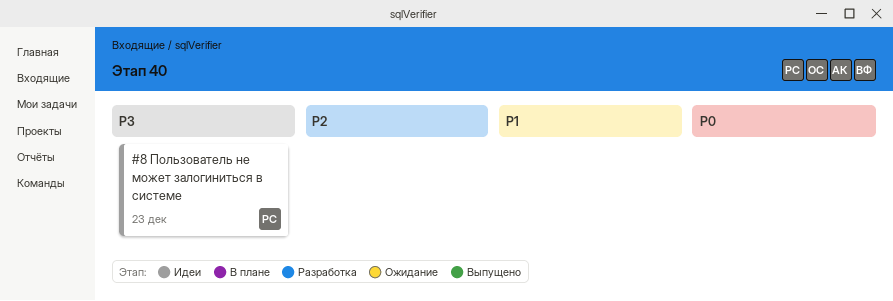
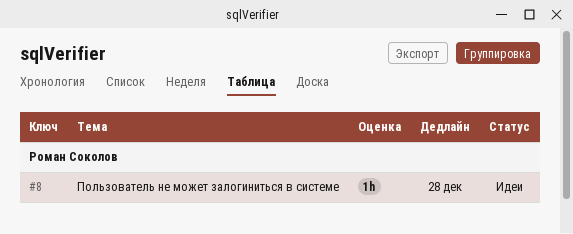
#8, due: Dec 23 -> Dec 28

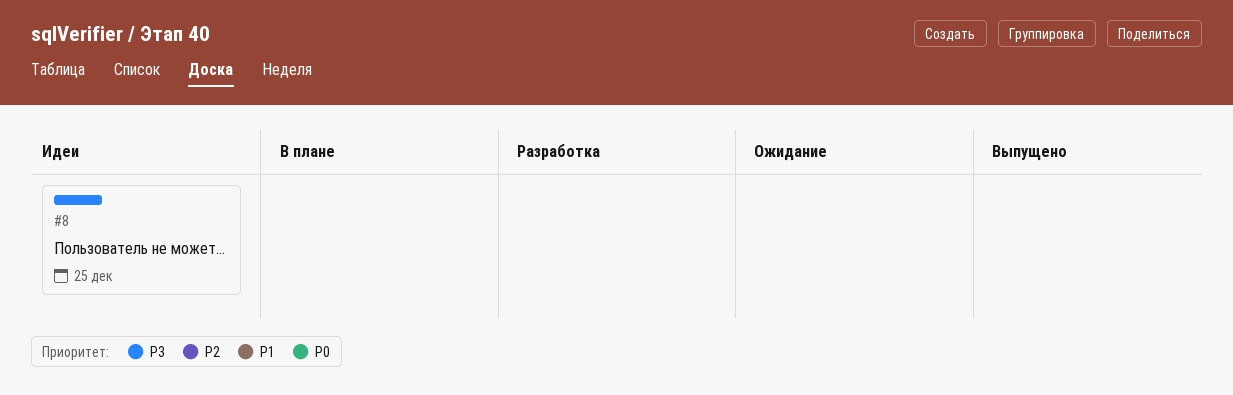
#8, due: Dec 28 -> Dec 25

